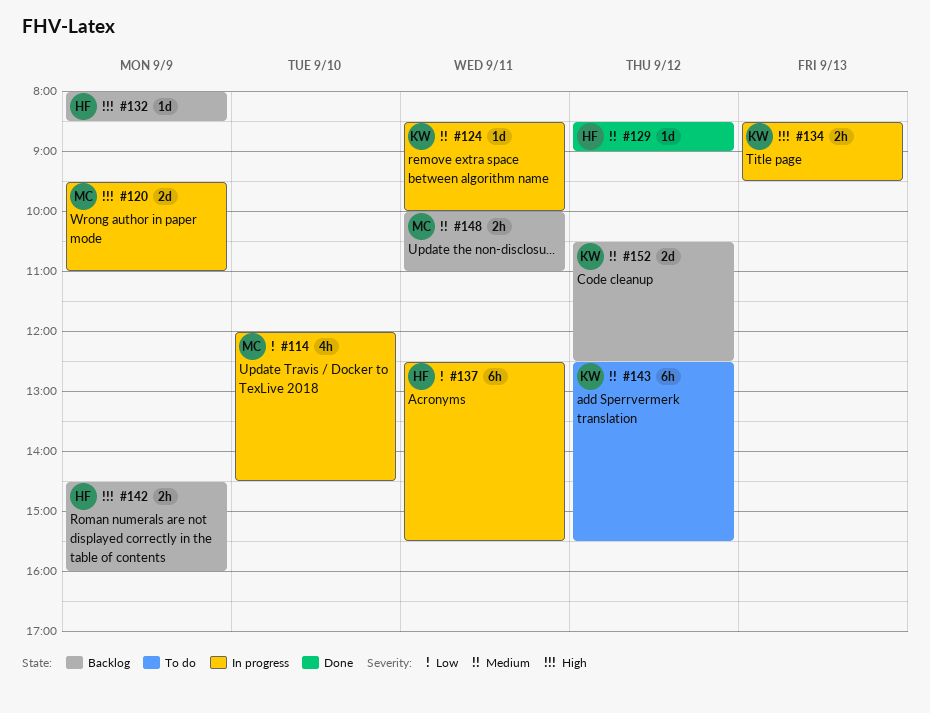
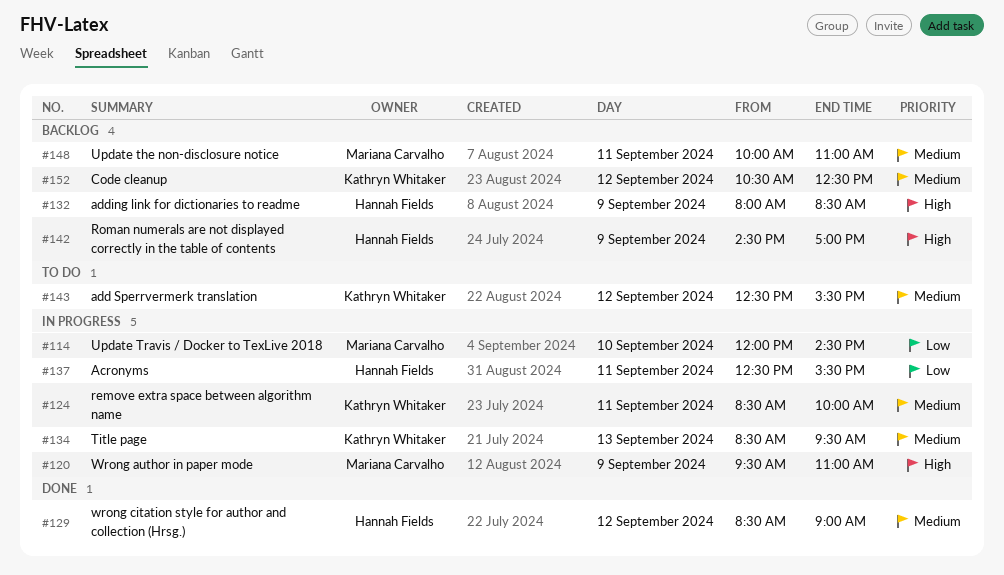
#134, priority: High -> Medium
#142, ends: 16:00 -> 17:00

